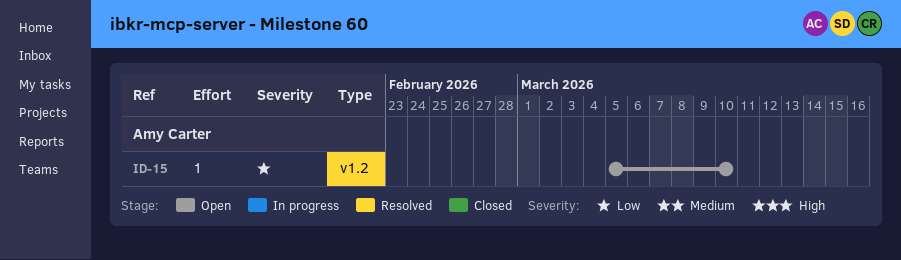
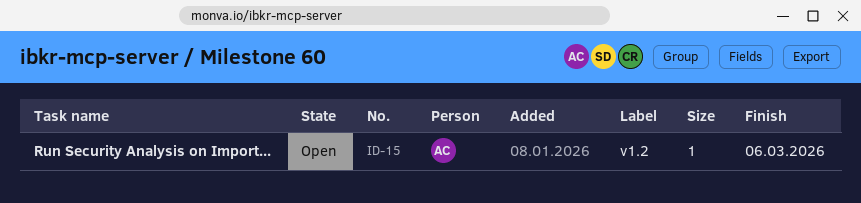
ID-15, due: Mar 10 -> Mar 6

